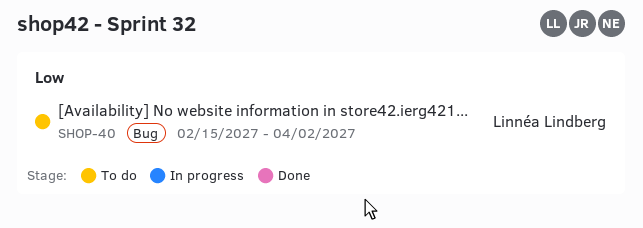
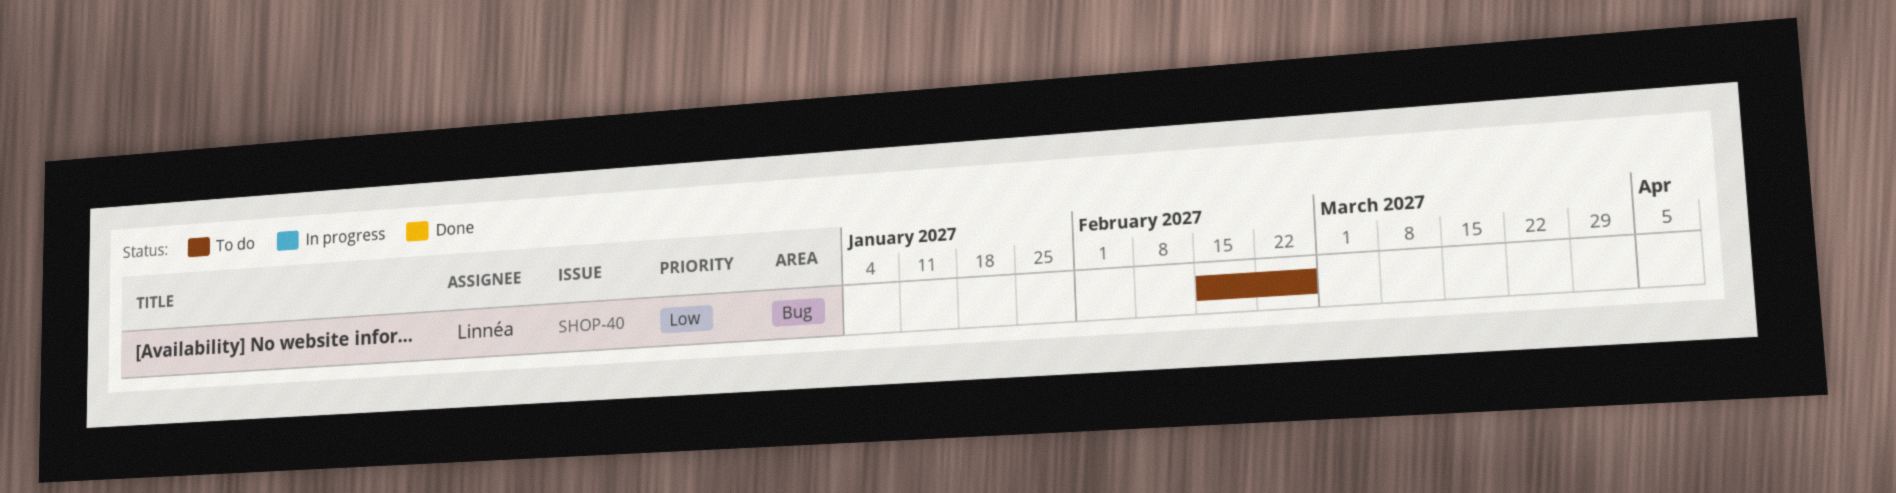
SHOP-40, due: Apr 2 -> Feb 26

